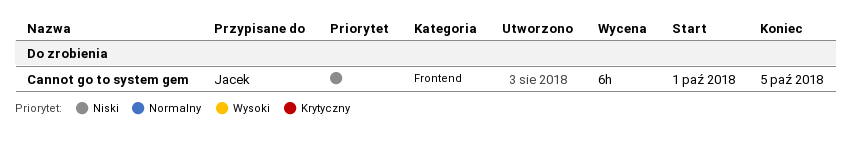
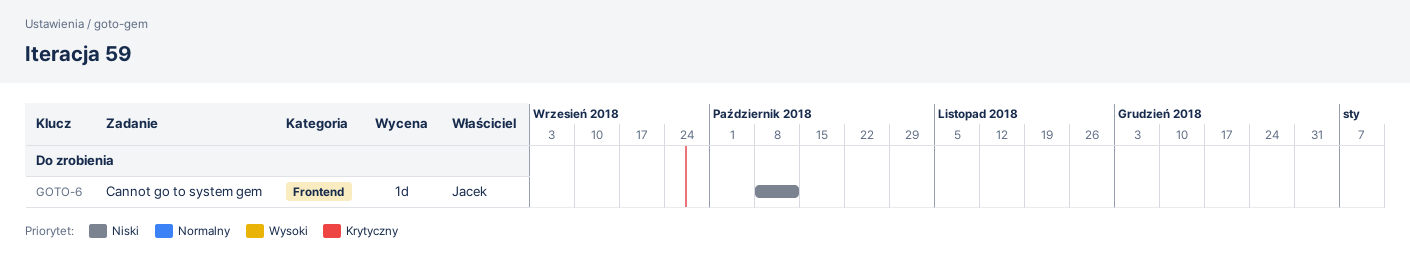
Cannot go to system gem, estimate: 6h -> 1d
Cannot go to system gem, start: Oct 1 -> Oct 8
Cannot go to system gem, due: Oct 5 -> Oct 12

